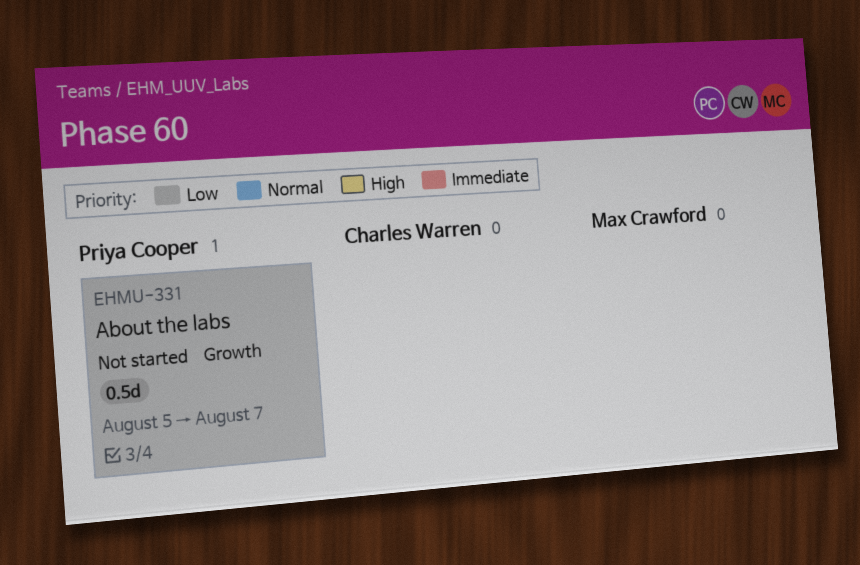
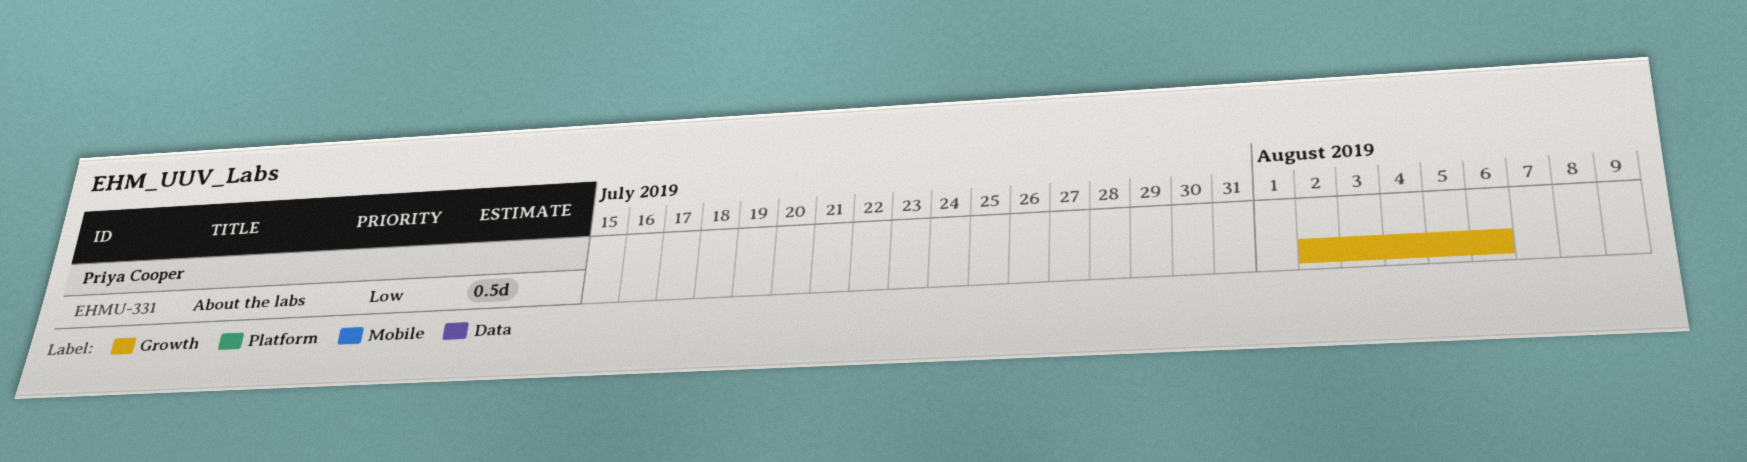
EHMU-331, start: Aug 5 -> Aug 2
EHMU-331, due: Aug 7 -> Aug 6

